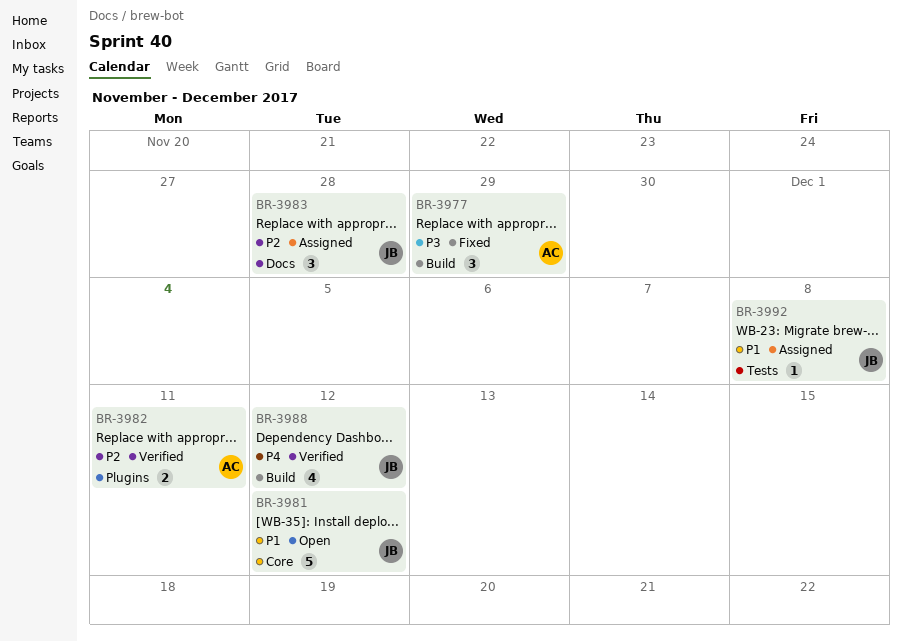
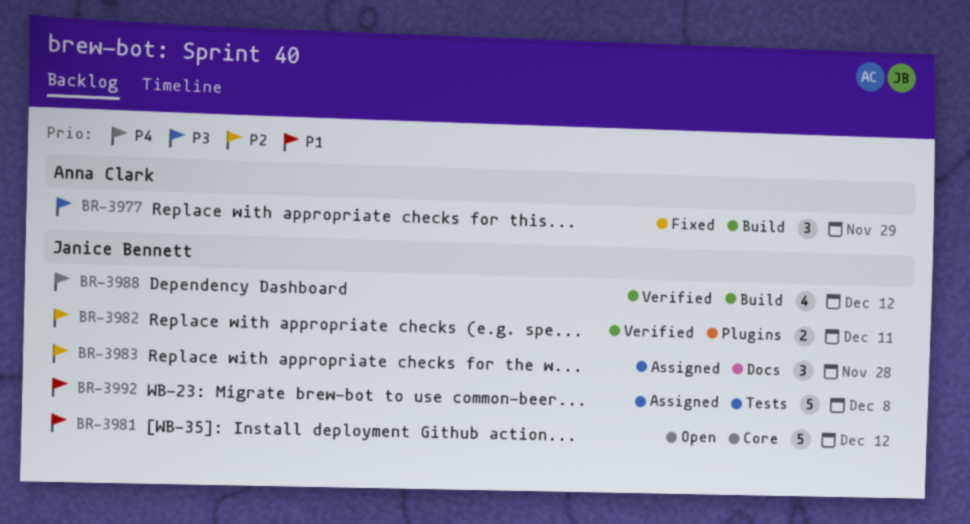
BR-3982, owner: Anna Clark -> Janice Bennett
BR-3992, estimate: 1 -> 5

